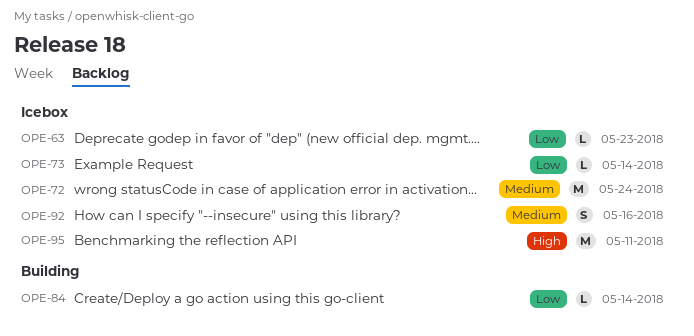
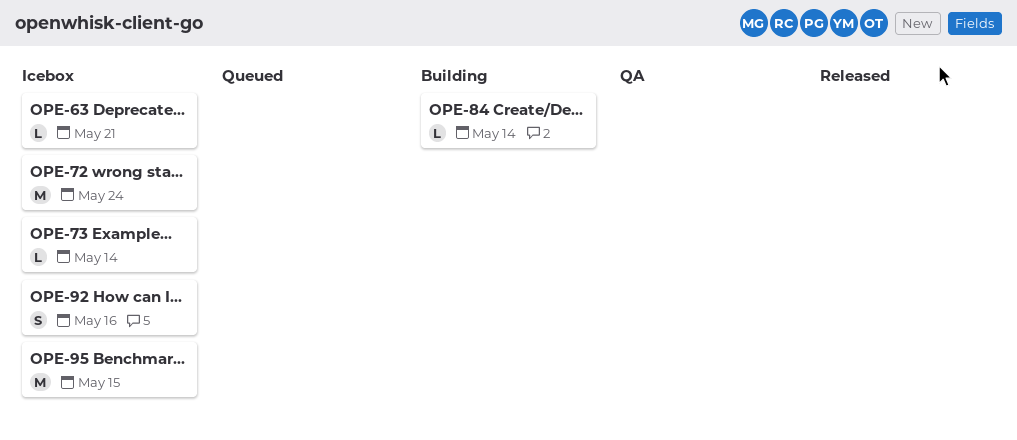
OPE-63, due: May 23 -> May 21
OPE-95, due: May 11 -> May 15

